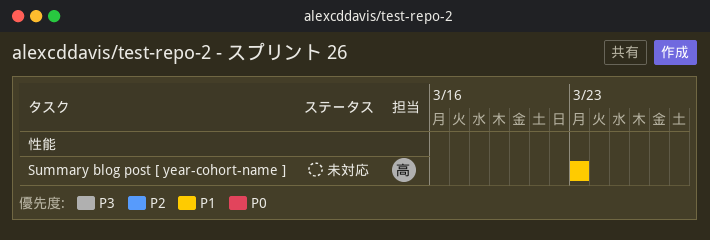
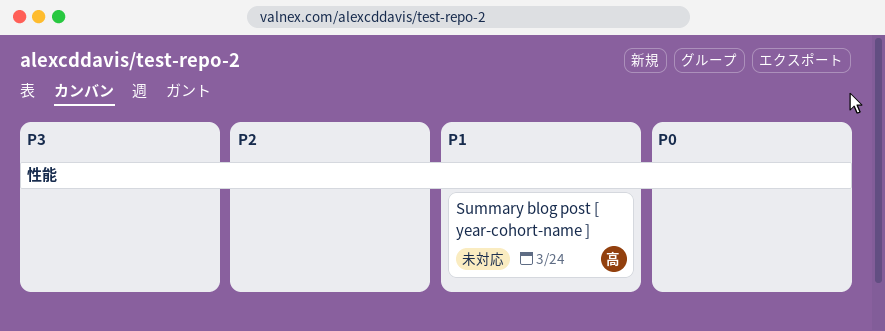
Summary blog post [ year-cohort-name ], due: Mar 23 -> Mar 24

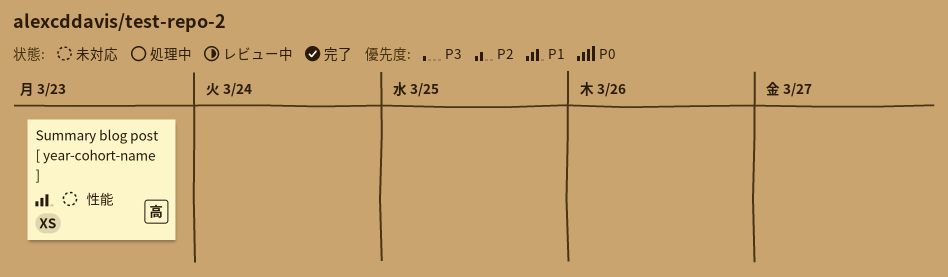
Summary blog post [ year-cohort-name ], due: Mar 24 -> Mar 23

